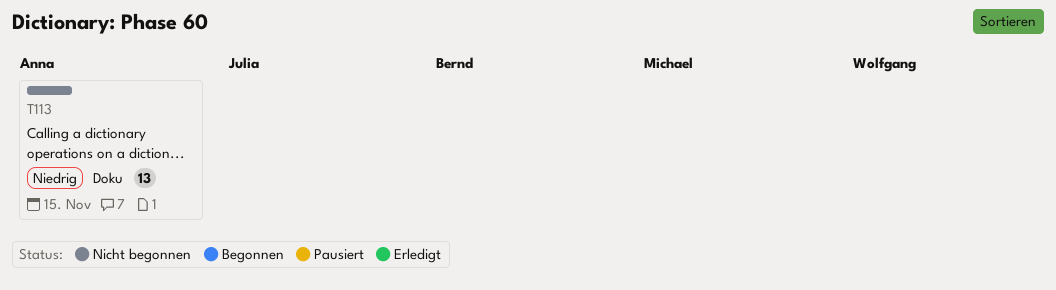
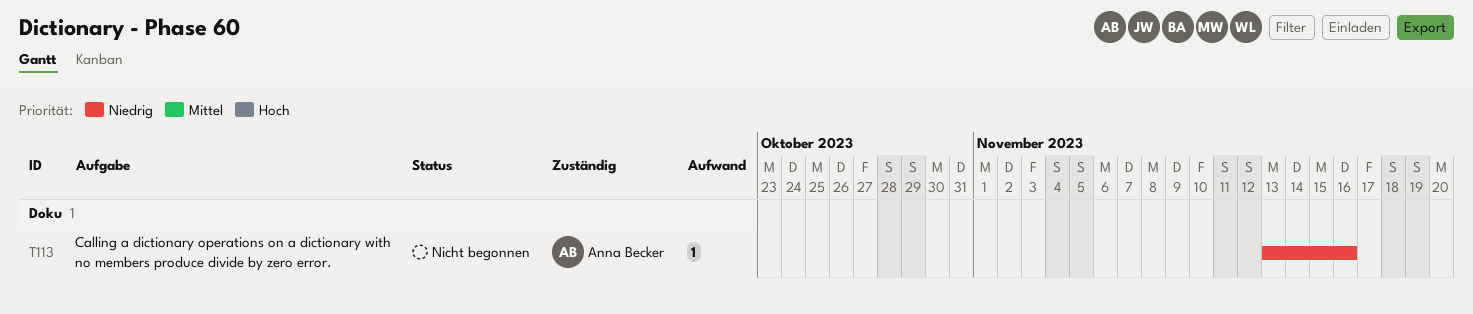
T113, estimate: 13 -> 1
T113, due: Nov 15 -> Nov 16

